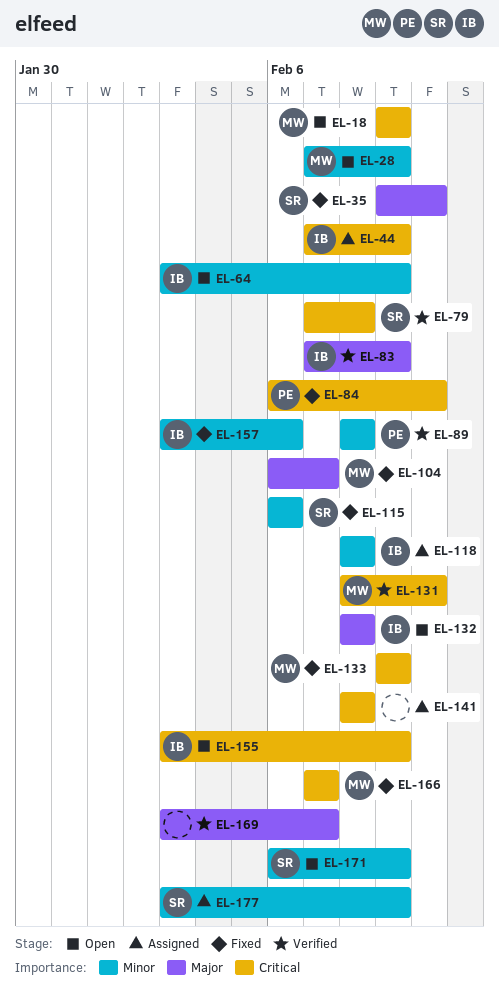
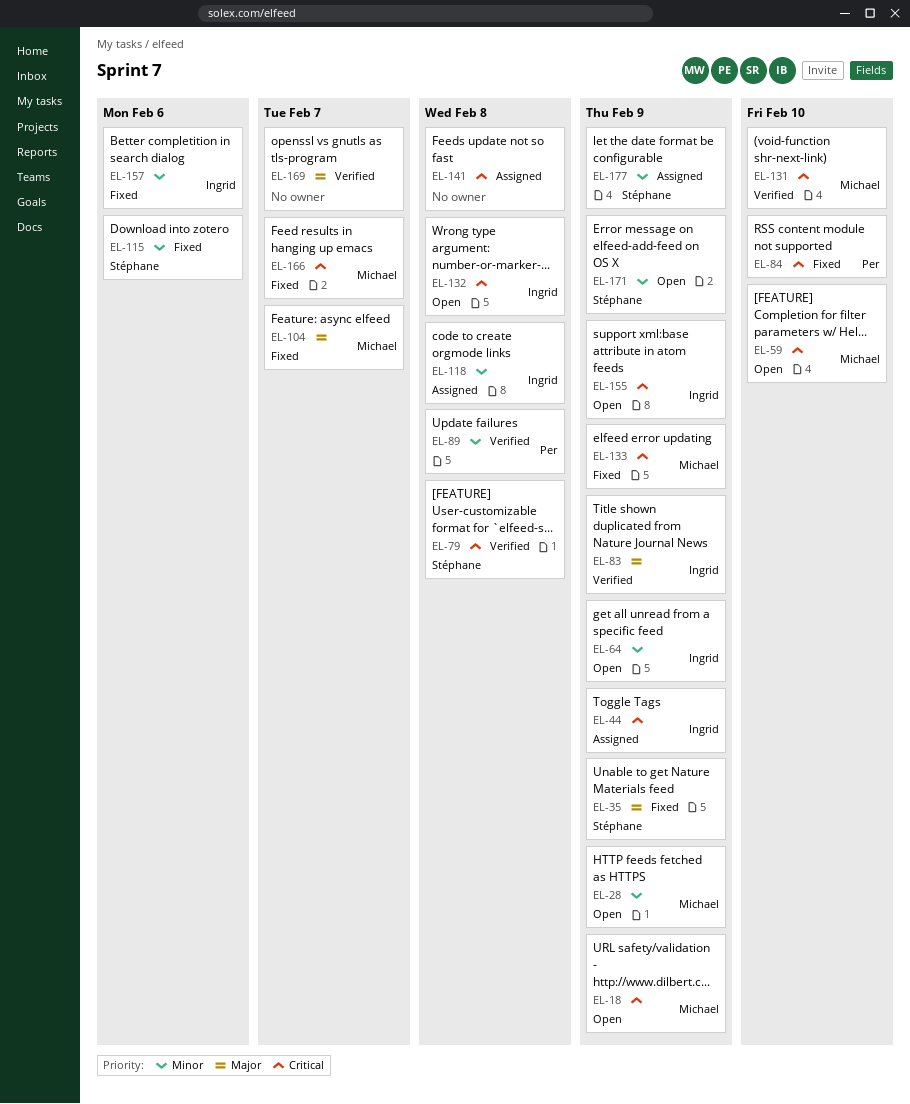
EL-35, due: Feb 10 -> Feb 9
EL-59: none -> present
EL-132, priority: Major -> Critical

